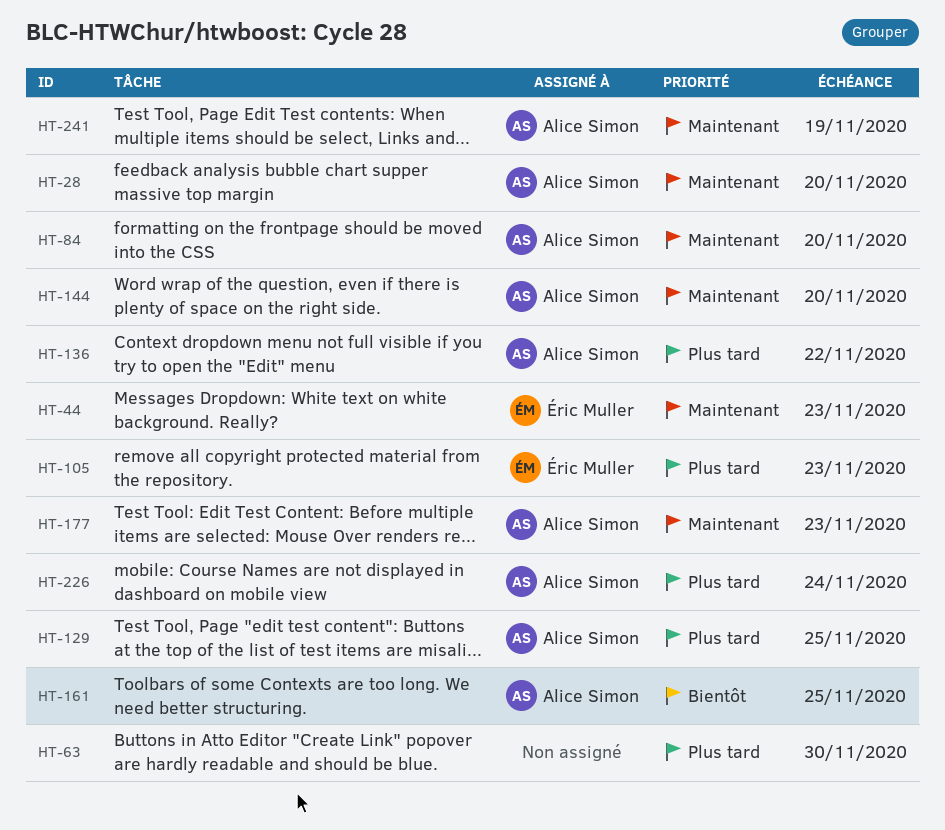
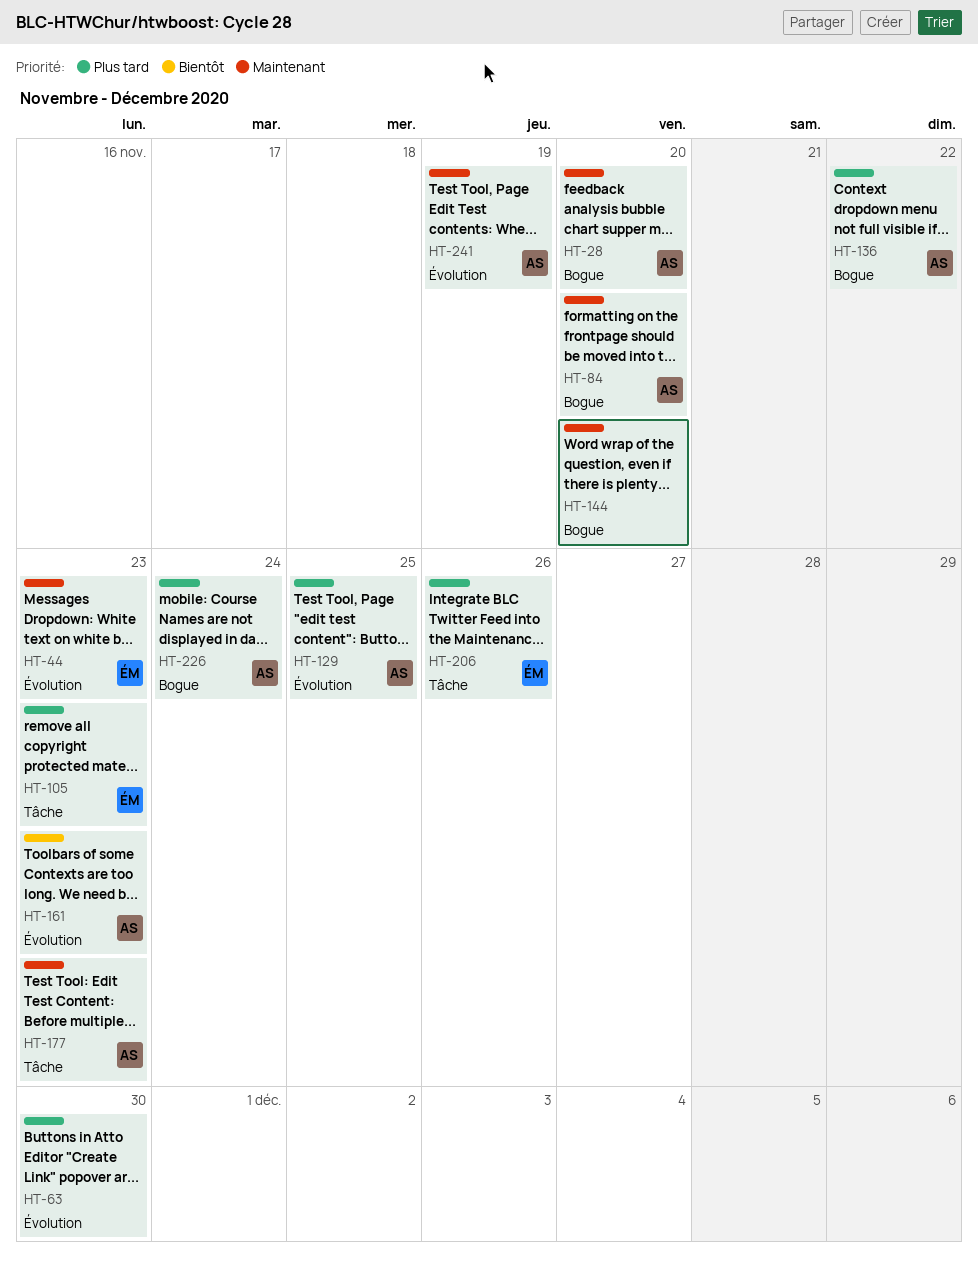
HT-144, owner: Alice Simon -> none
HT-161, due: Nov 25 -> Nov 23
HT-206: none -> present

